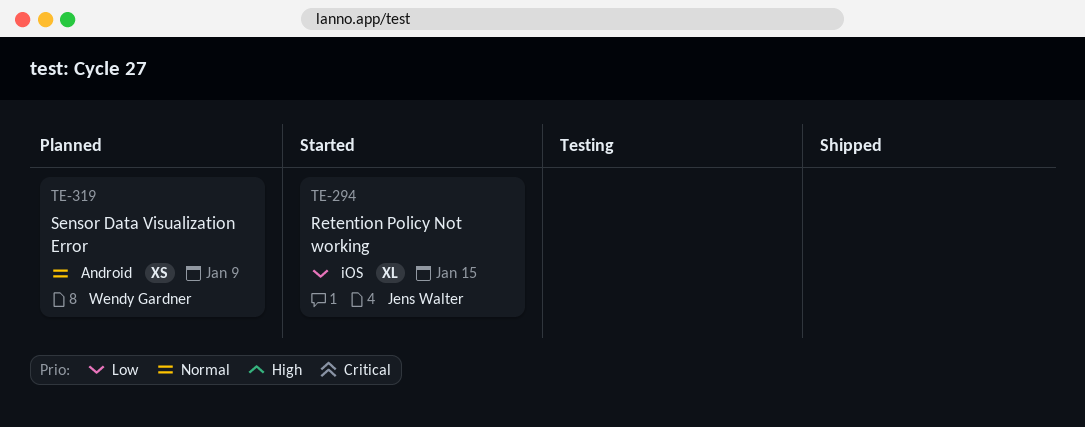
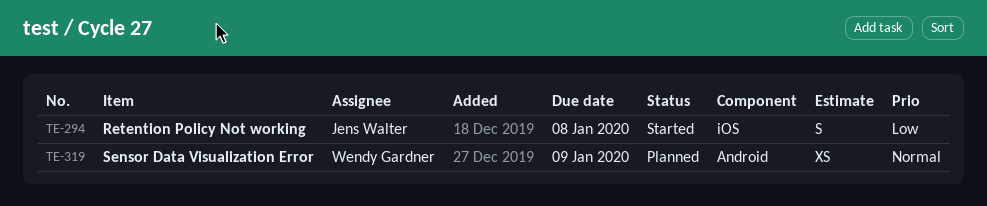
TE-294, estimate: XL -> S
TE-294, due: Jan 15 -> Jan 8

